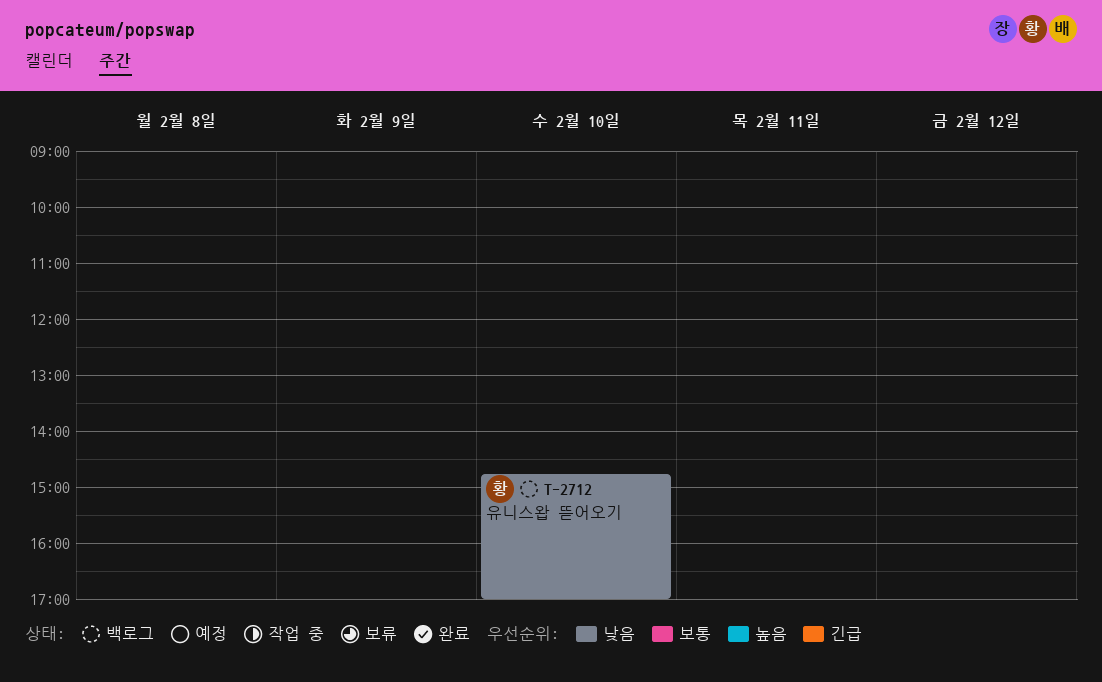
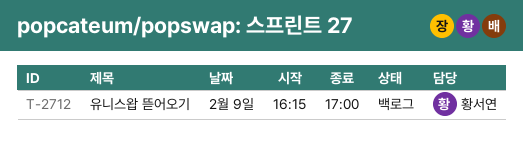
T-2712, day: Feb 10 -> Feb 9
T-2712, begins: 14:45 -> 16:15

